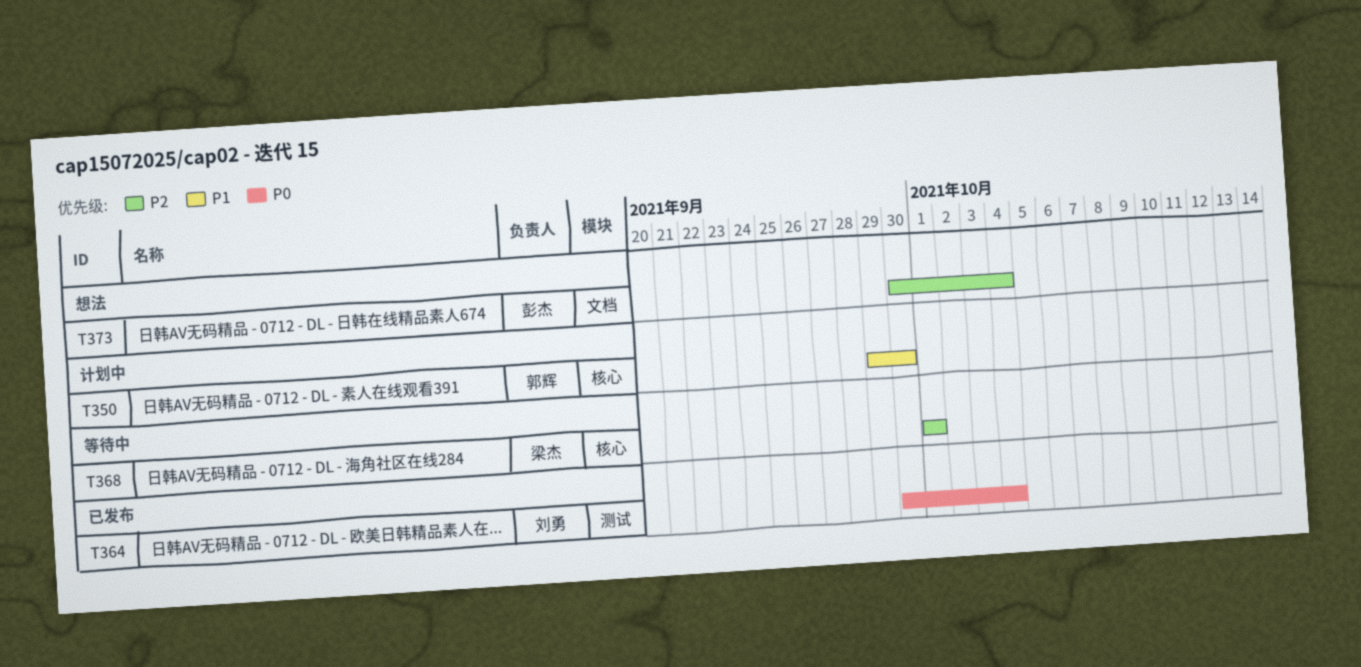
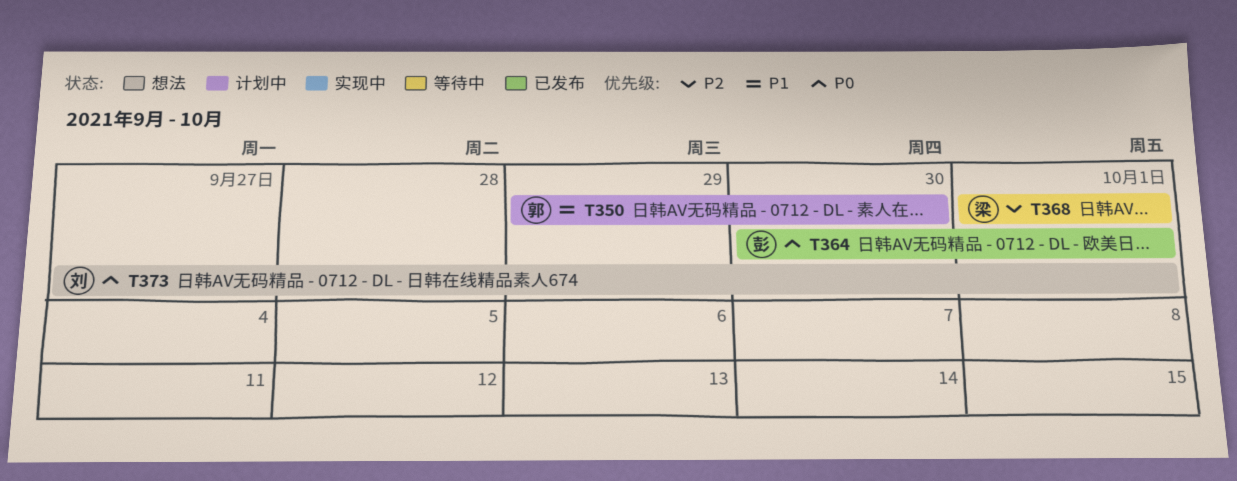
T364, owner: 刘勇 -> 彭杰
T364, due: Oct 4 -> Oct 1
T373, owner: 彭杰 -> 刘勇
T373, priority: P2 -> P0
T373, start: Sep 30 -> Sep 27
T373, due: Oct 4 -> Oct 1

